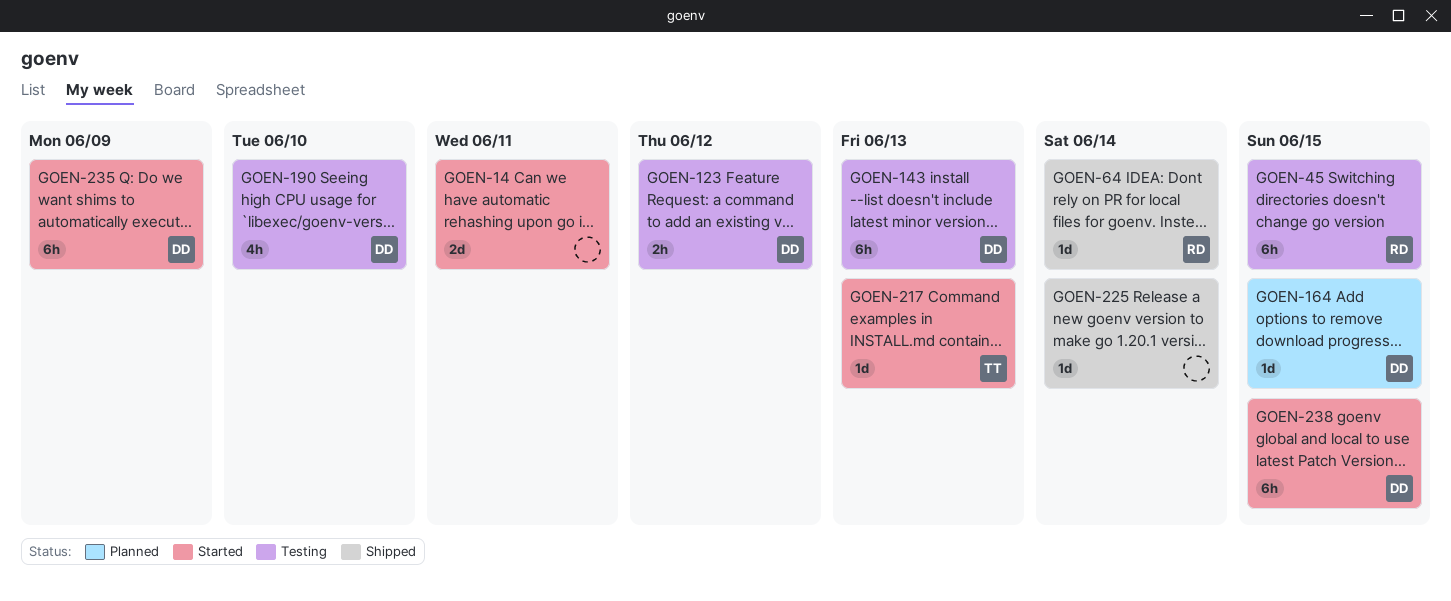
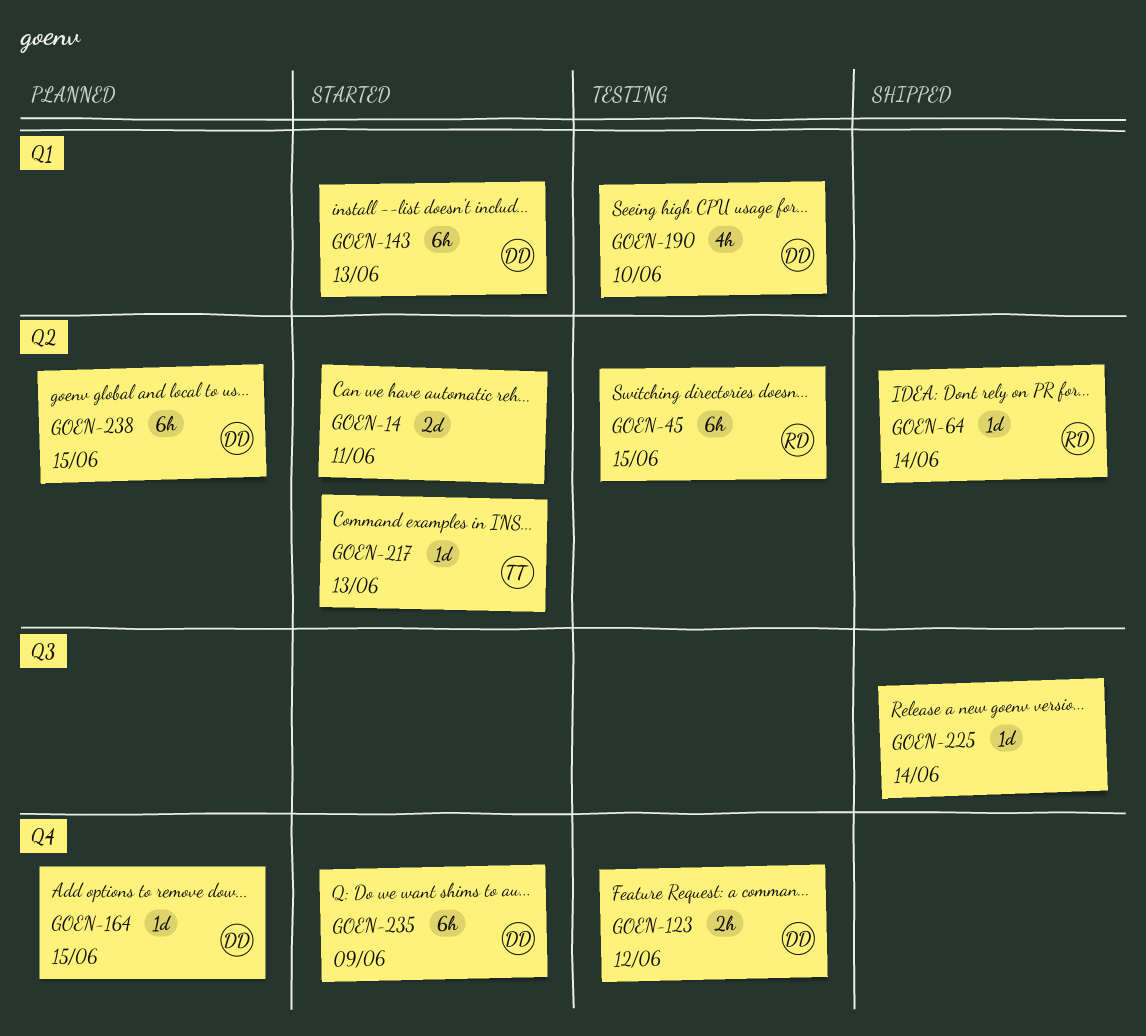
GOEN-143, status: Testing -> Started
GOEN-238, status: Started -> Planned

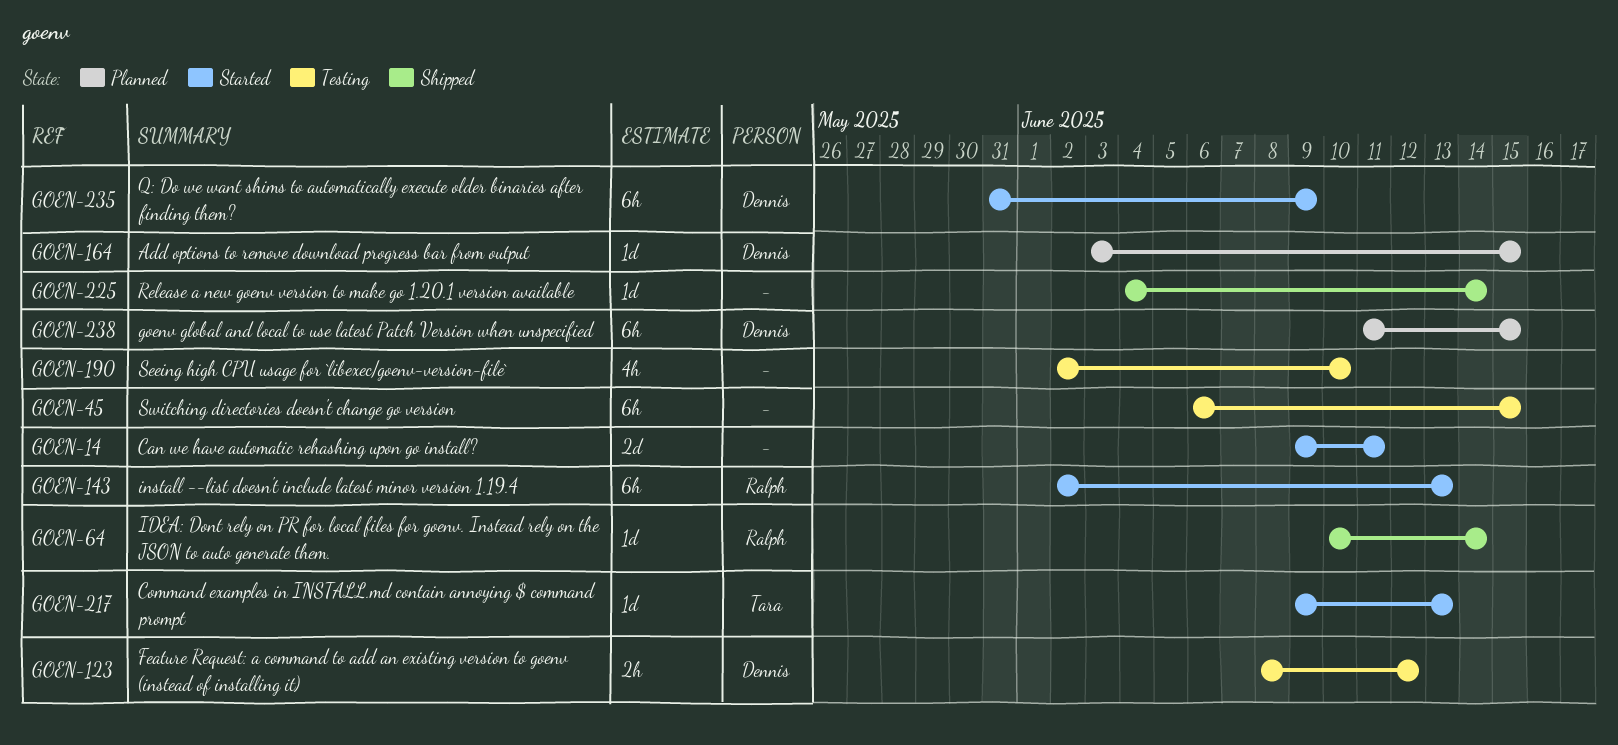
GOEN-45, owner: Ralph -> none
GOEN-143, owner: Dennis -> Ralph
GOEN-190, owner: Dennis -> none

